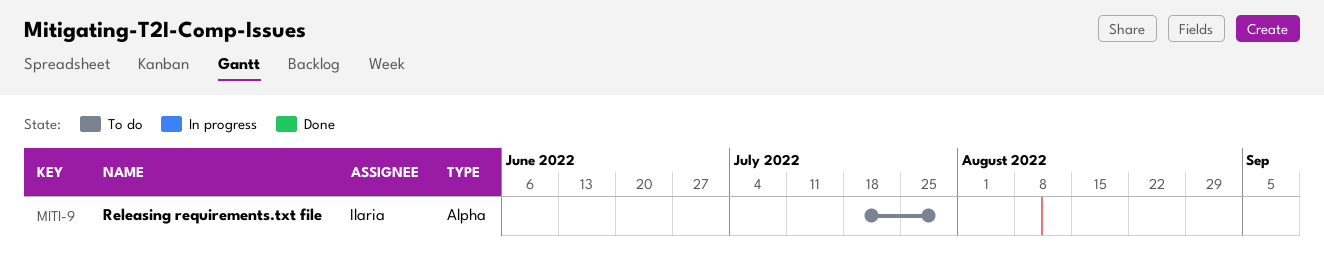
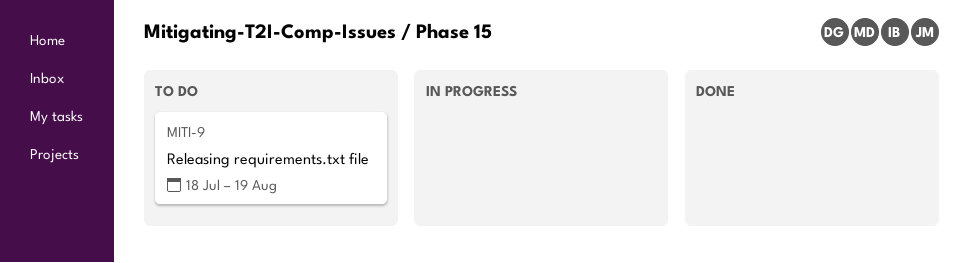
MITI-9, due: Jul 29 -> Aug 19

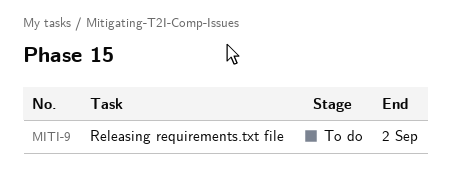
MITI-9, due: Aug 19 -> Sep 2

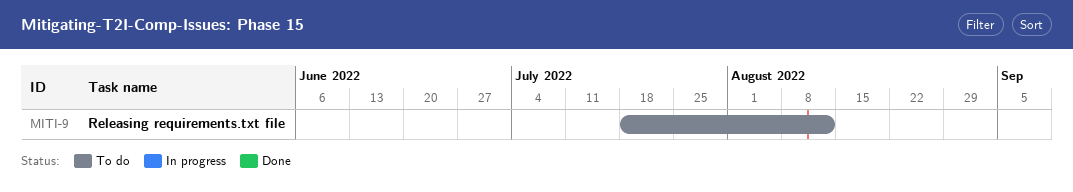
MITI-9, due: Sep 2 -> Aug 12

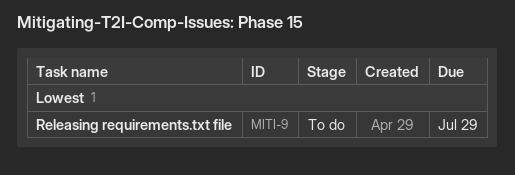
MITI-9, due: Aug 12 -> Jul 29

